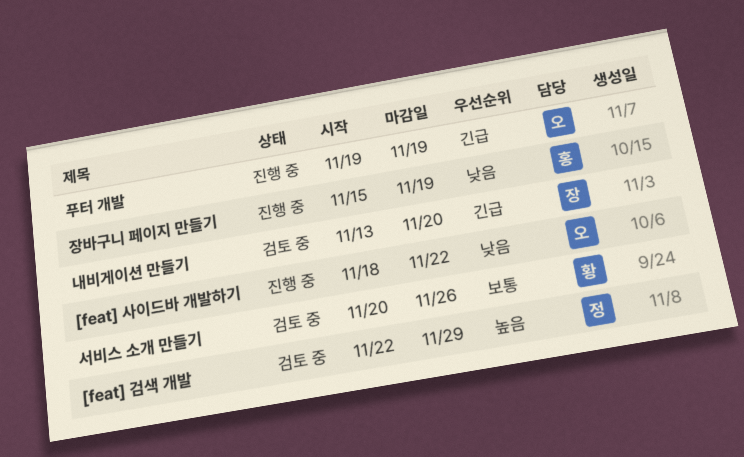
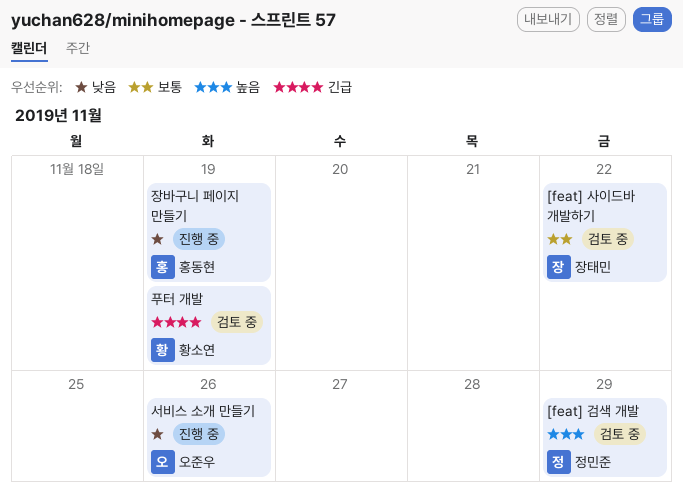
[feat] 사이드바 개발하기, status: 진행 중 -> 검토 중
[feat] 사이드바 개발하기, owner: 오준우 -> 장태민
[feat] 사이드바 개발하기, priority: 낮음 -> 보통
내비게이션 만들기: present -> none
서비스 소개 만들기, status: 검토 중 -> 진행 중
서비스 소개 만들기, owner: 황소연 -> 오준우
서비스 소개 만들기, priority: 보통 -> 낮음
푸터 개발, status: 진행 중 -> 검토 중
푸터 개발, owner: 오준우 -> 황소연

